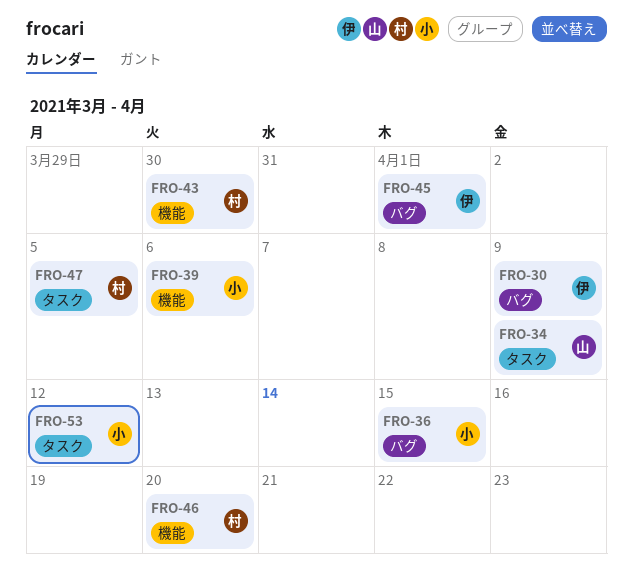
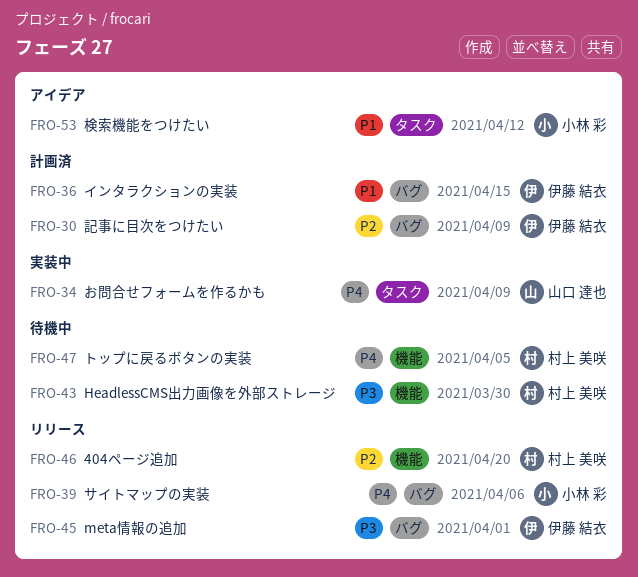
FRO-36, owner: 小林 彩 -> 伊藤 結衣
FRO-39, label: 機能 -> バグ
FRO-47, label: タスク -> 機能

